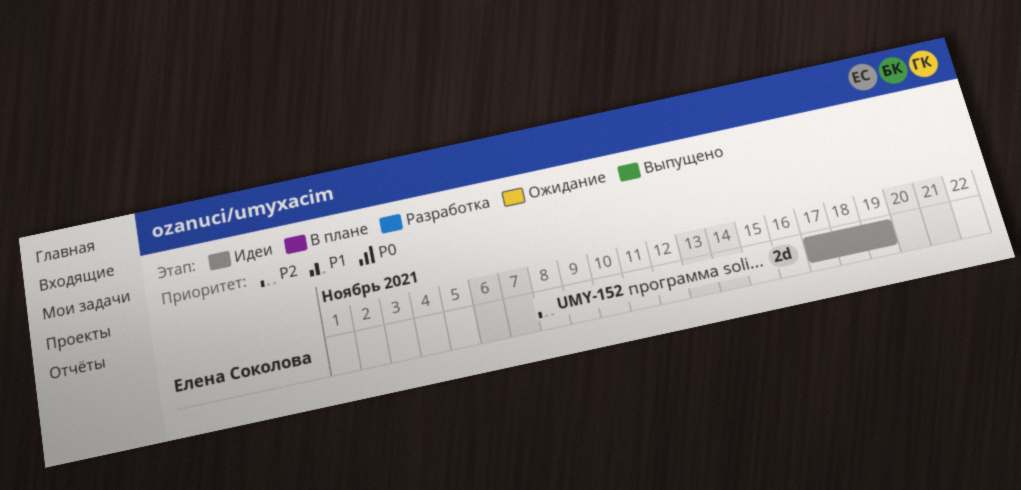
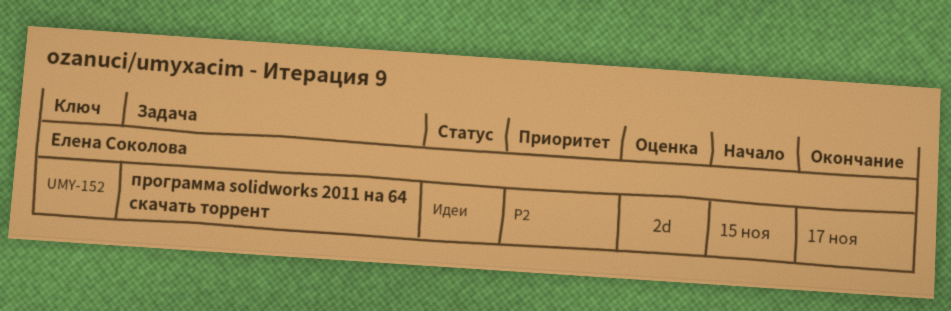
UMY-152, start: Nov 17 -> Nov 15
UMY-152, due: Nov 19 -> Nov 17

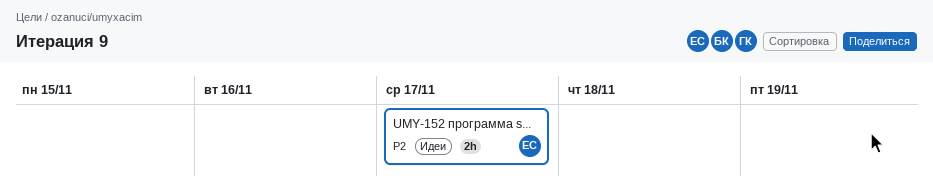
UMY-152, estimate: 2d -> 2h

